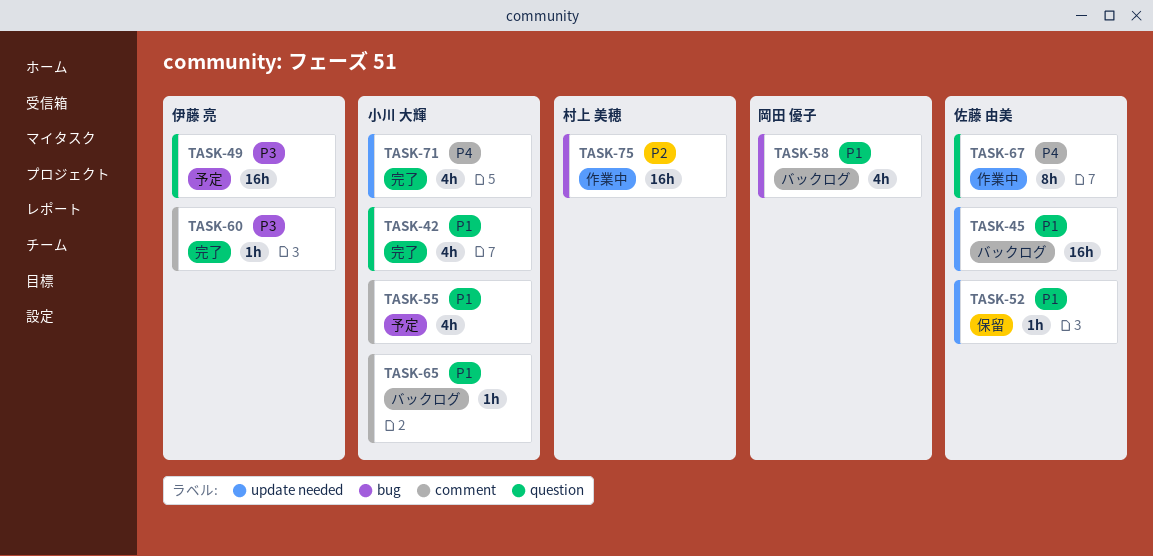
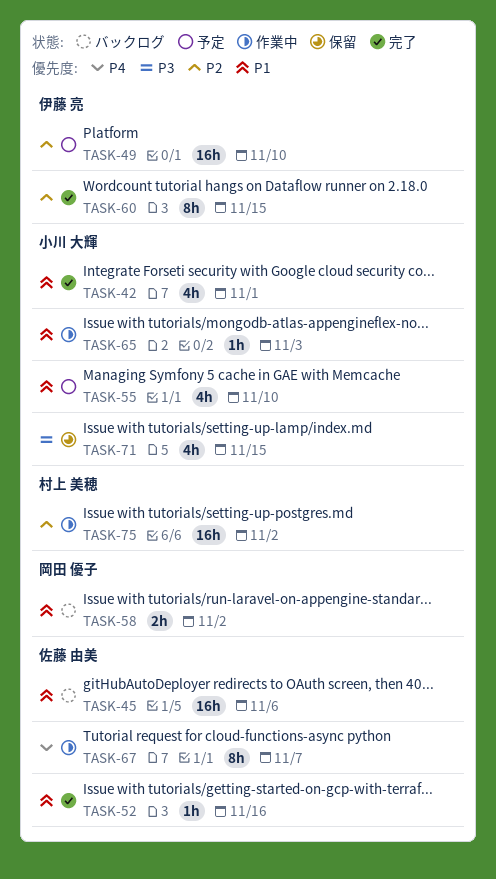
TASK-49, priority: P3 -> P2
TASK-52, status: 保留 -> 完了
TASK-58, estimate: 4h -> 2h
TASK-60, priority: P3 -> P2
TASK-60, estimate: 1h -> 8h
TASK-65, status: バックログ -> 作業中
TASK-71, status: 完了 -> 保留
TASK-71, priority: P4 -> P3

